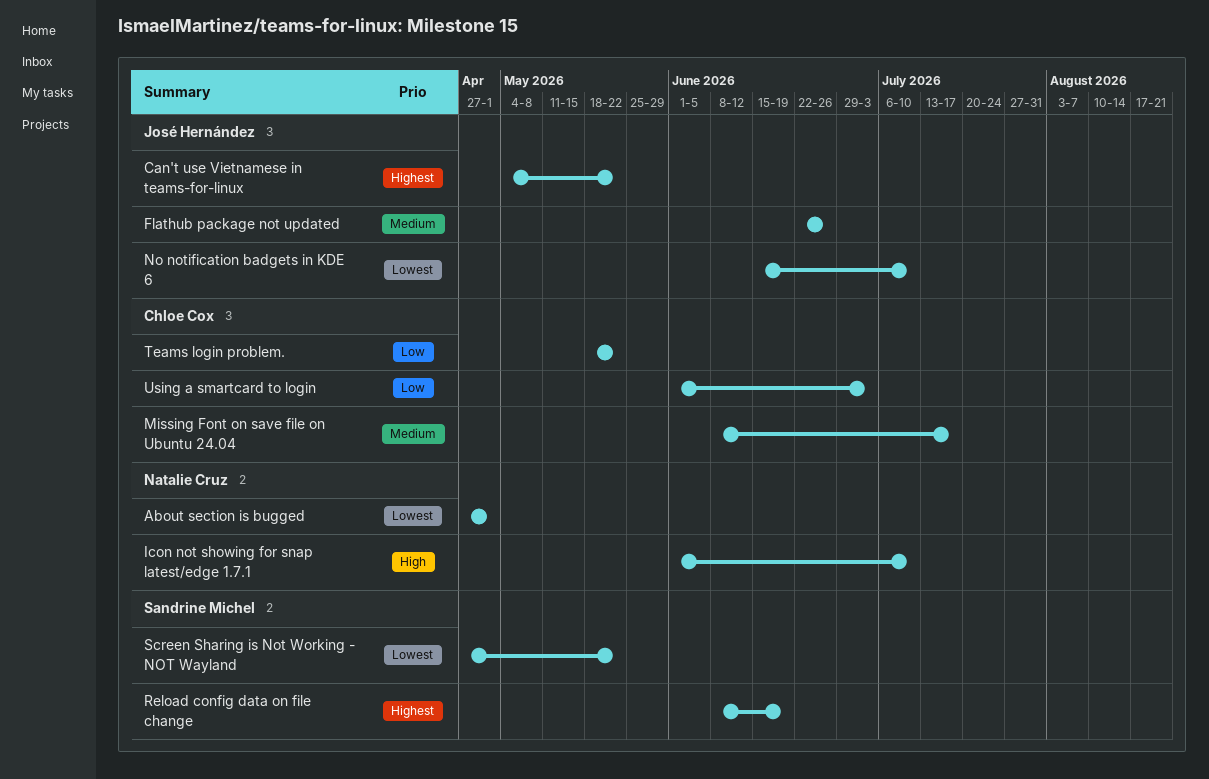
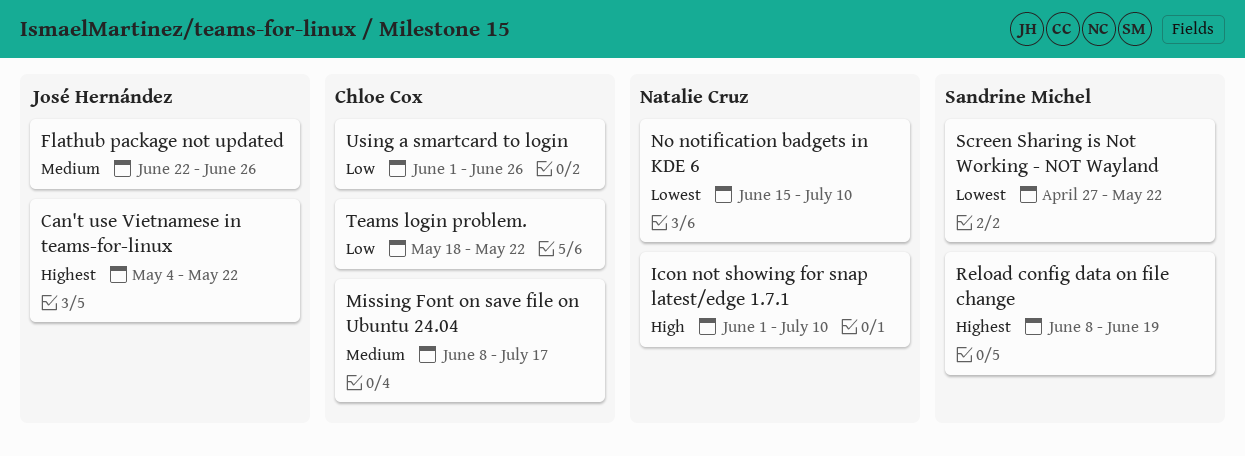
About section is bugged: present -> none
No notification badgets in KDE 6, owner: José Hernández -> Natalie Cruz
Using a smartcard to login, due: Jul 3 -> Jun 26

